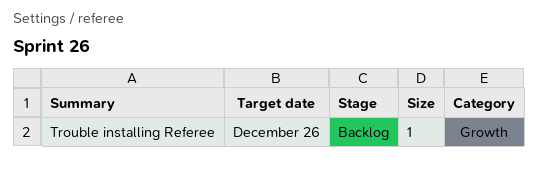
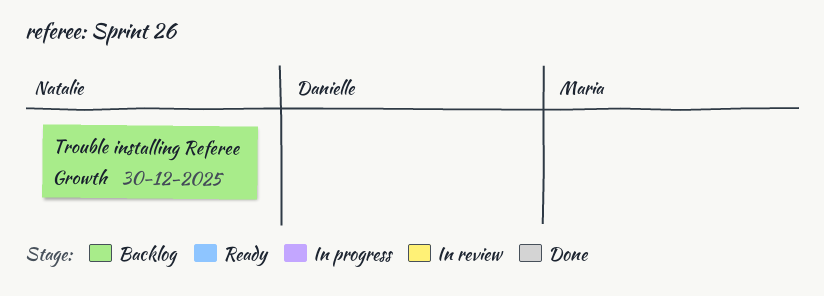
Trouble installing Referee, due: Dec 26 -> Dec 30

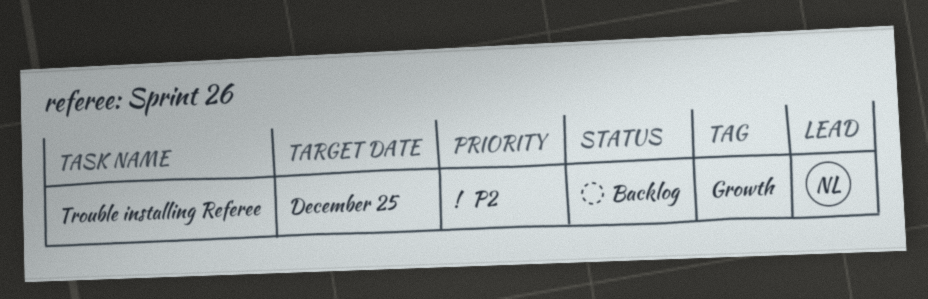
Trouble installing Referee, due: Dec 30 -> Dec 25

